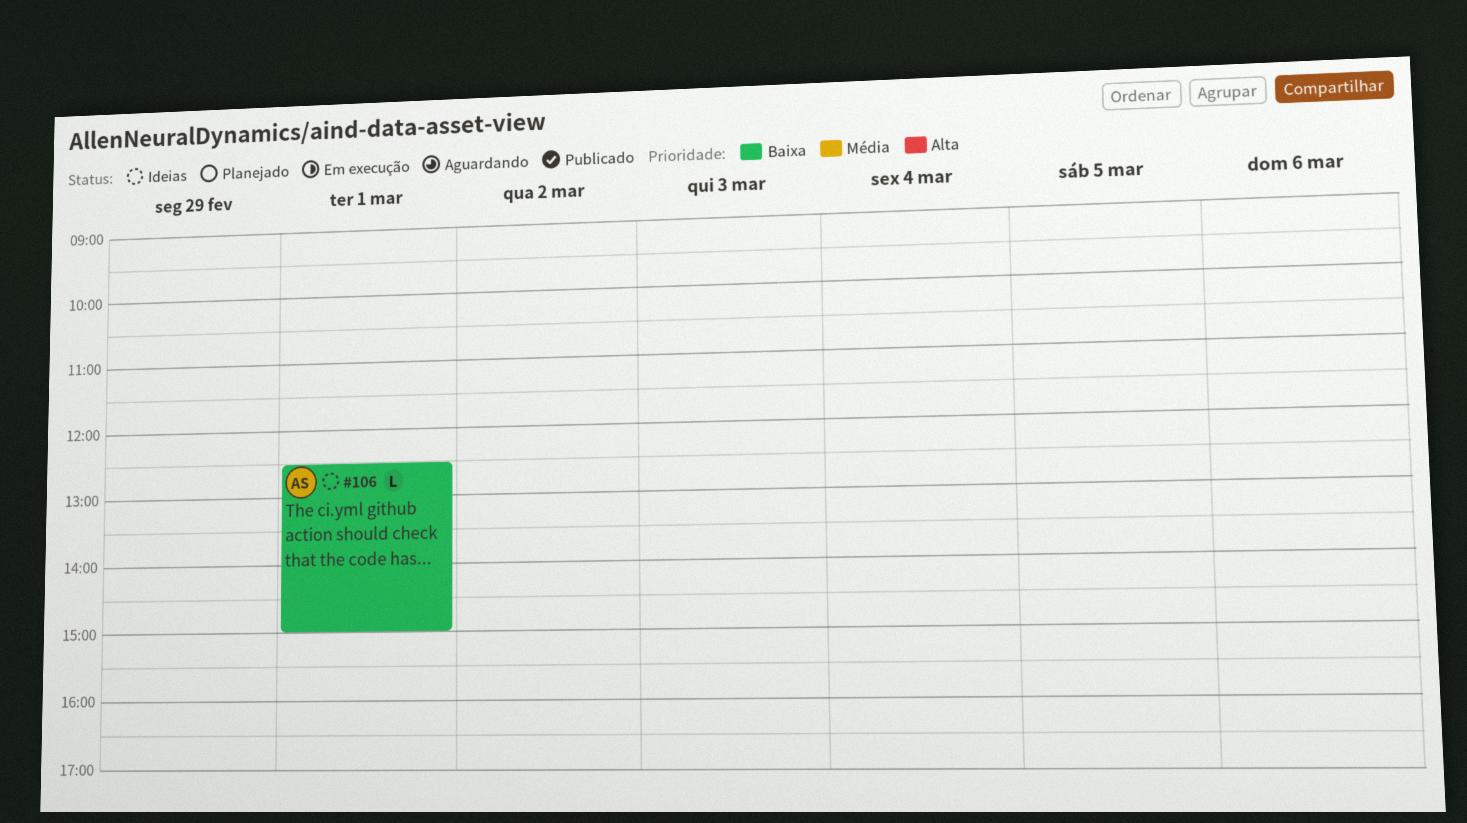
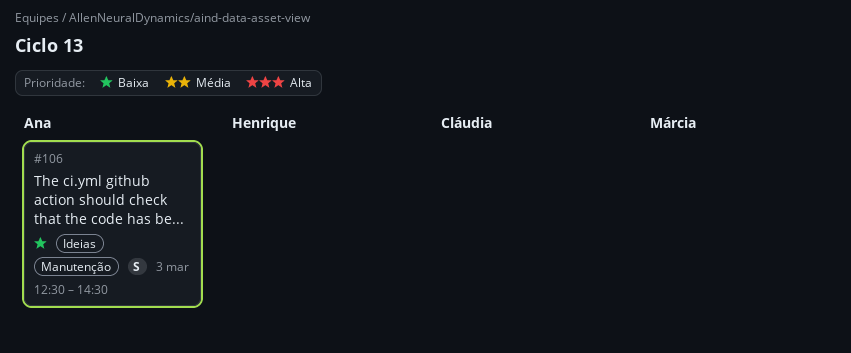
#106, estimate: L -> S
#106, day: Mar 1 -> Mar 3
#106, ends: 15:00 -> 14:30

